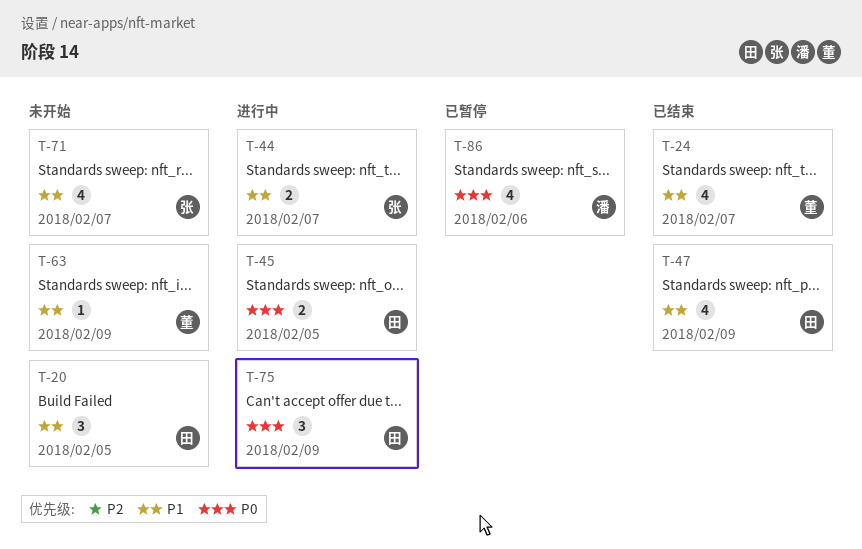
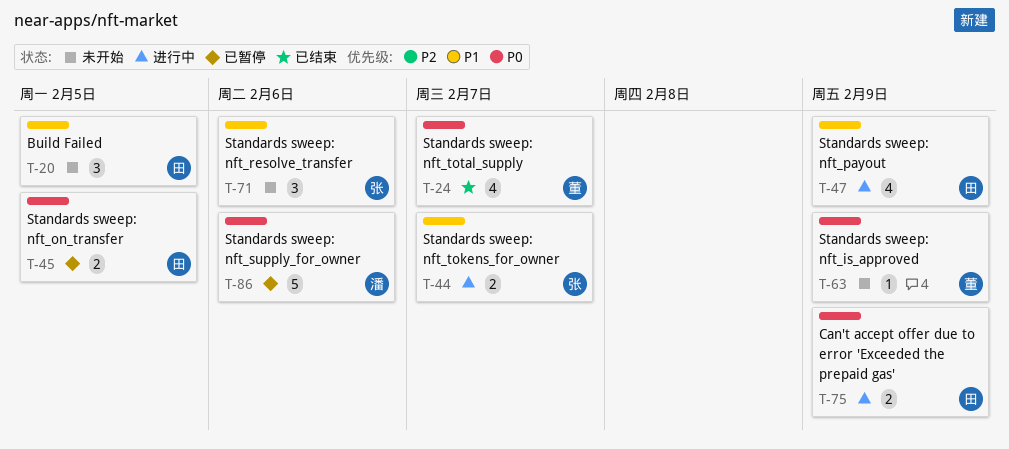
T-24, priority: P1 -> P0
T-45, status: 进行中 -> 已暂停
T-47, status: 已结束 -> 进行中
T-63, priority: P1 -> P0
T-71, estimate: 4 -> 3
T-71, due: Feb 7 -> Feb 6
T-75, estimate: 3 -> 2
T-86, estimate: 4 -> 5

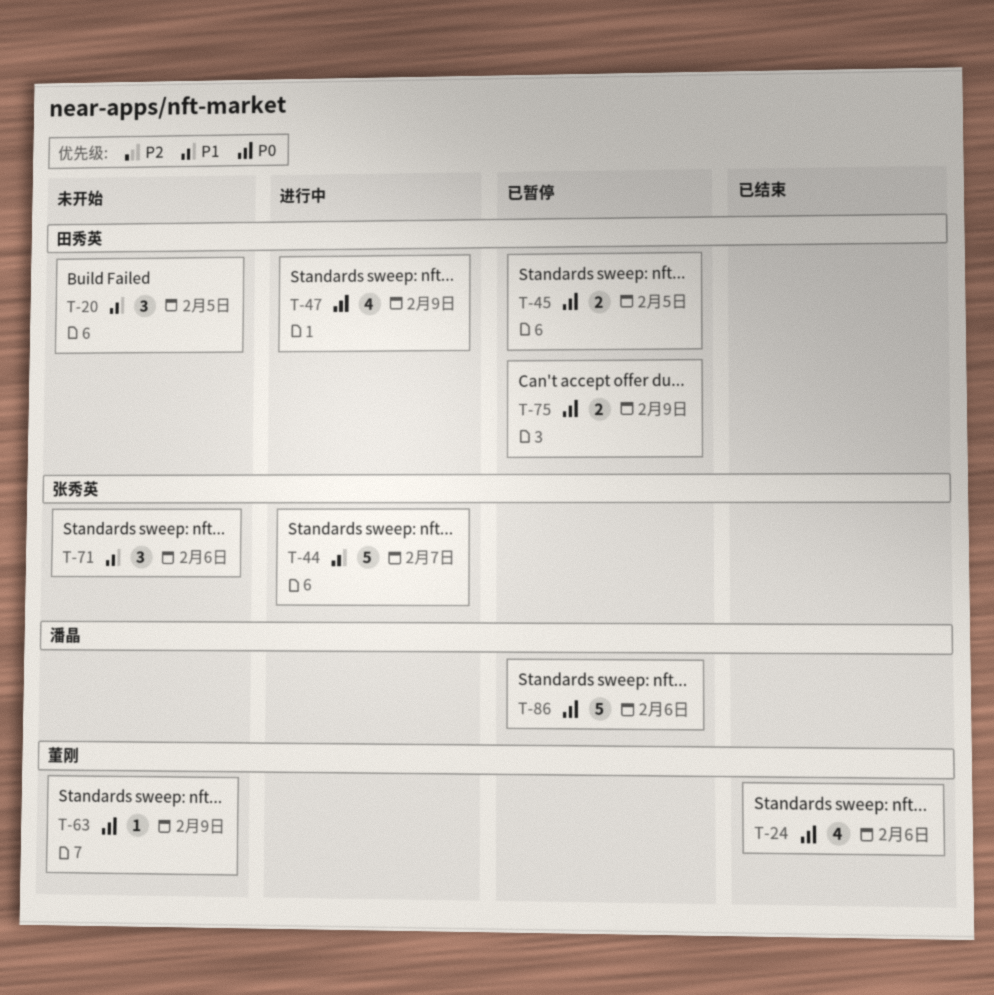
T-24, due: Feb 7 -> Feb 6
T-44, estimate: 2 -> 5
T-47, priority: P1 -> P0
T-75, status: 进行中 -> 已暂停

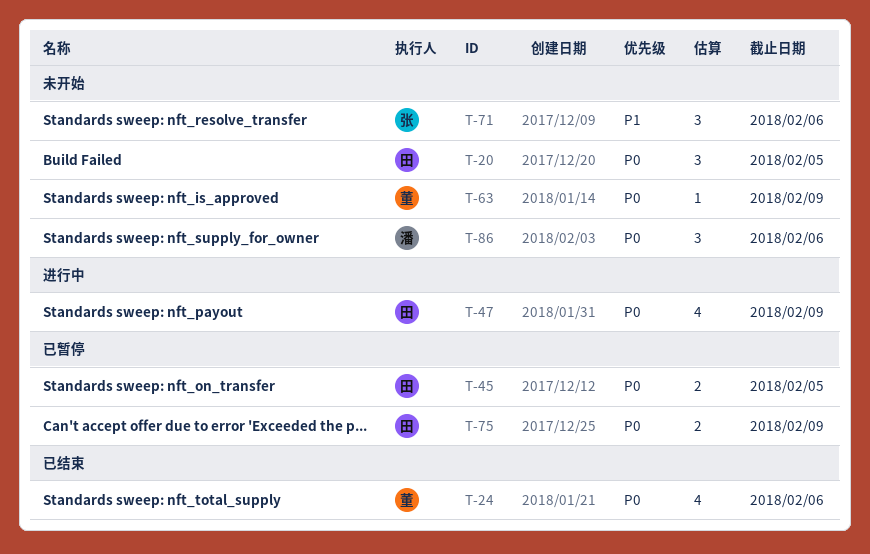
T-20, priority: P1 -> P0
T-44: present -> none
T-86, status: 已暂停 -> 未开始
T-86, estimate: 5 -> 3

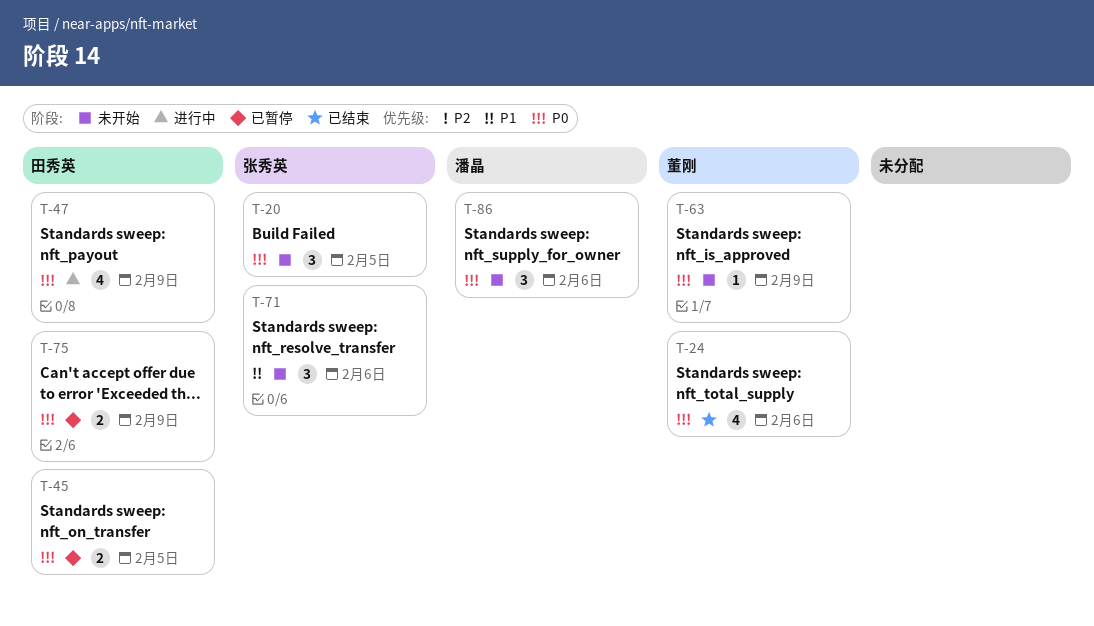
T-20, owner: 田秀英 -> 张秀英

